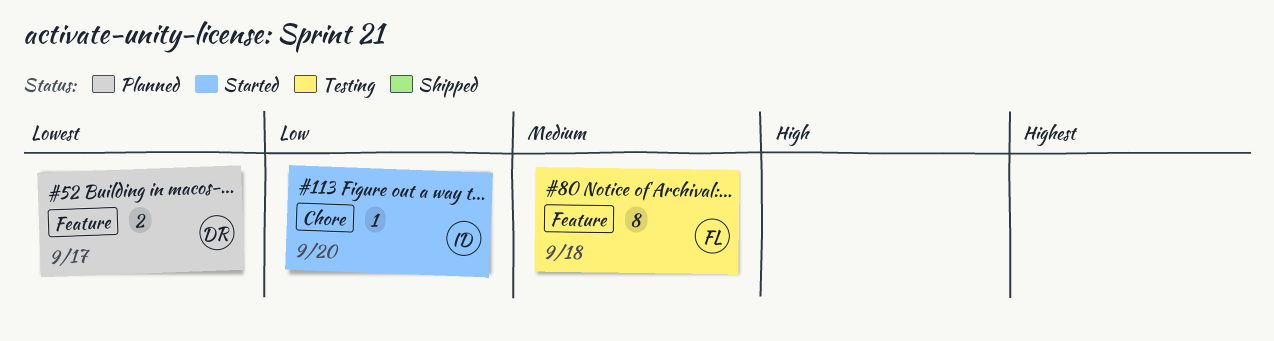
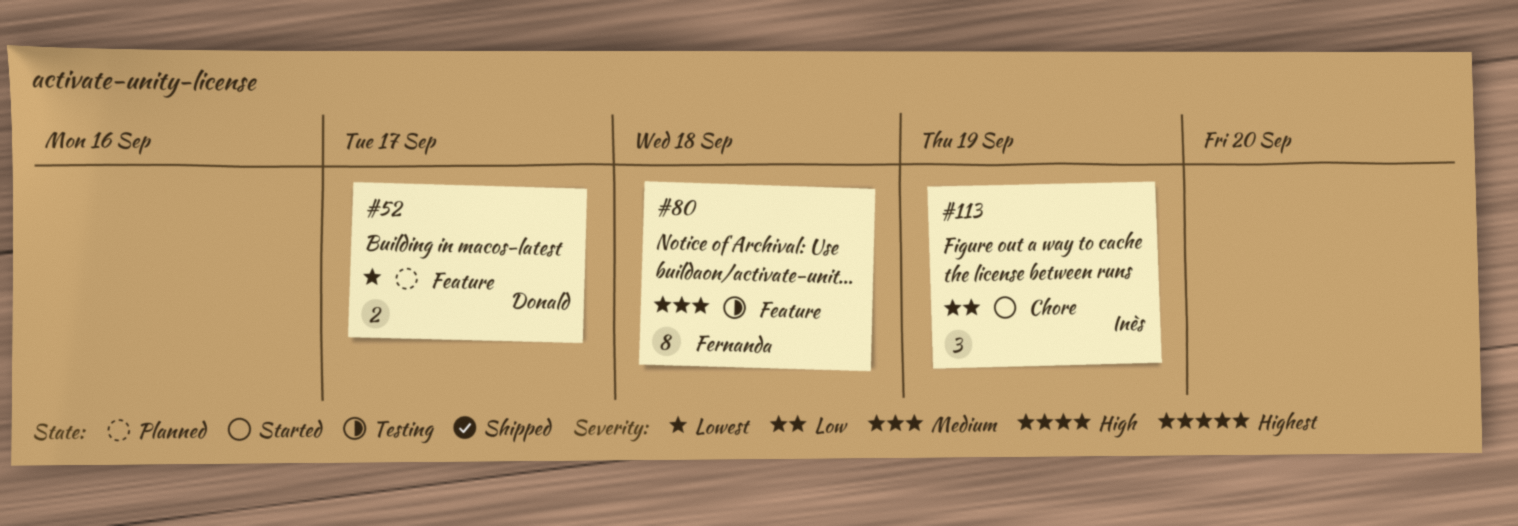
#113, estimate: 1 -> 3
#113, due: Sep 20 -> Sep 19

